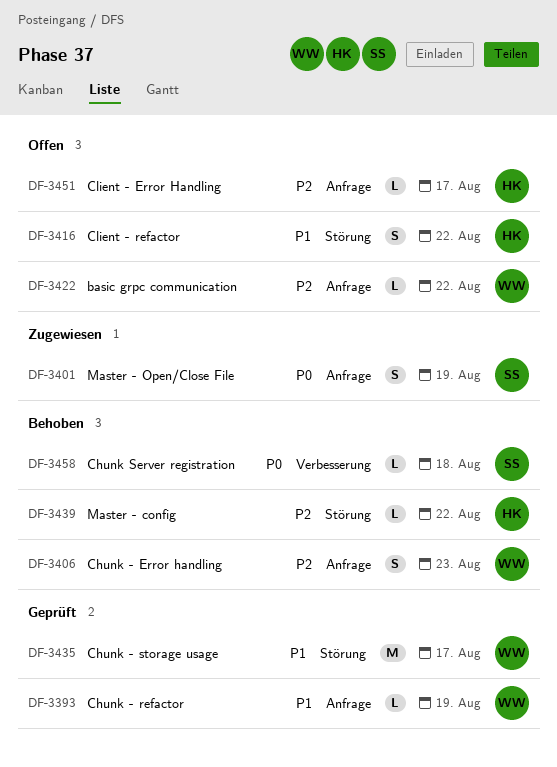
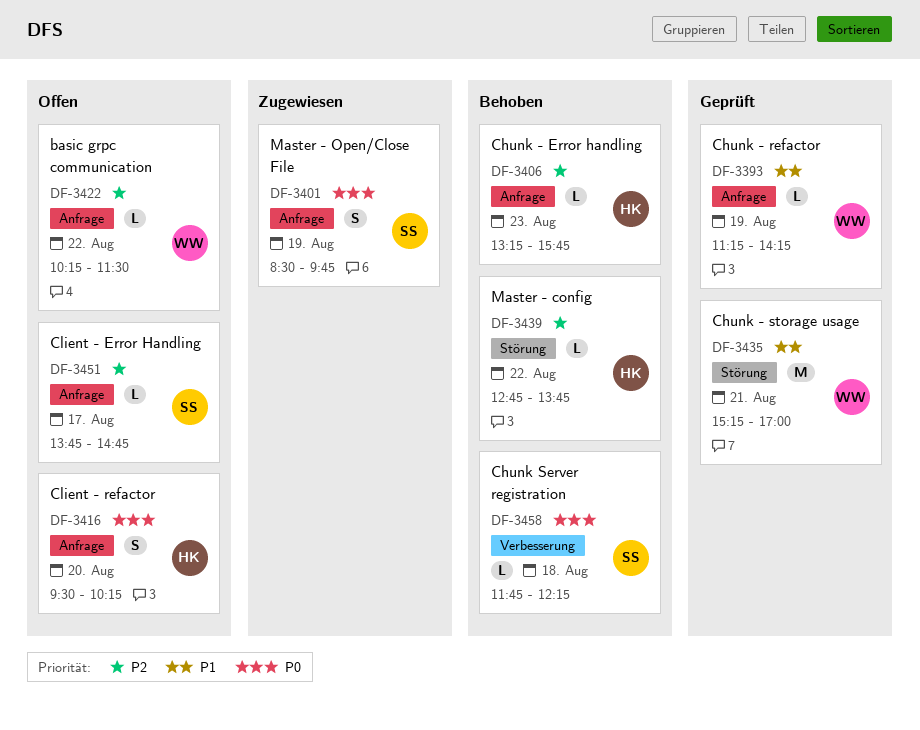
DF-3406, owner: WW -> HK
DF-3406, estimate: S -> L
DF-3416, priority: P1 -> P0
DF-3416, label: Störung -> Anfrage
DF-3416, day: Aug 22 -> Aug 20
DF-3435, day: Aug 17 -> Aug 21
DF-3451, owner: HK -> SS

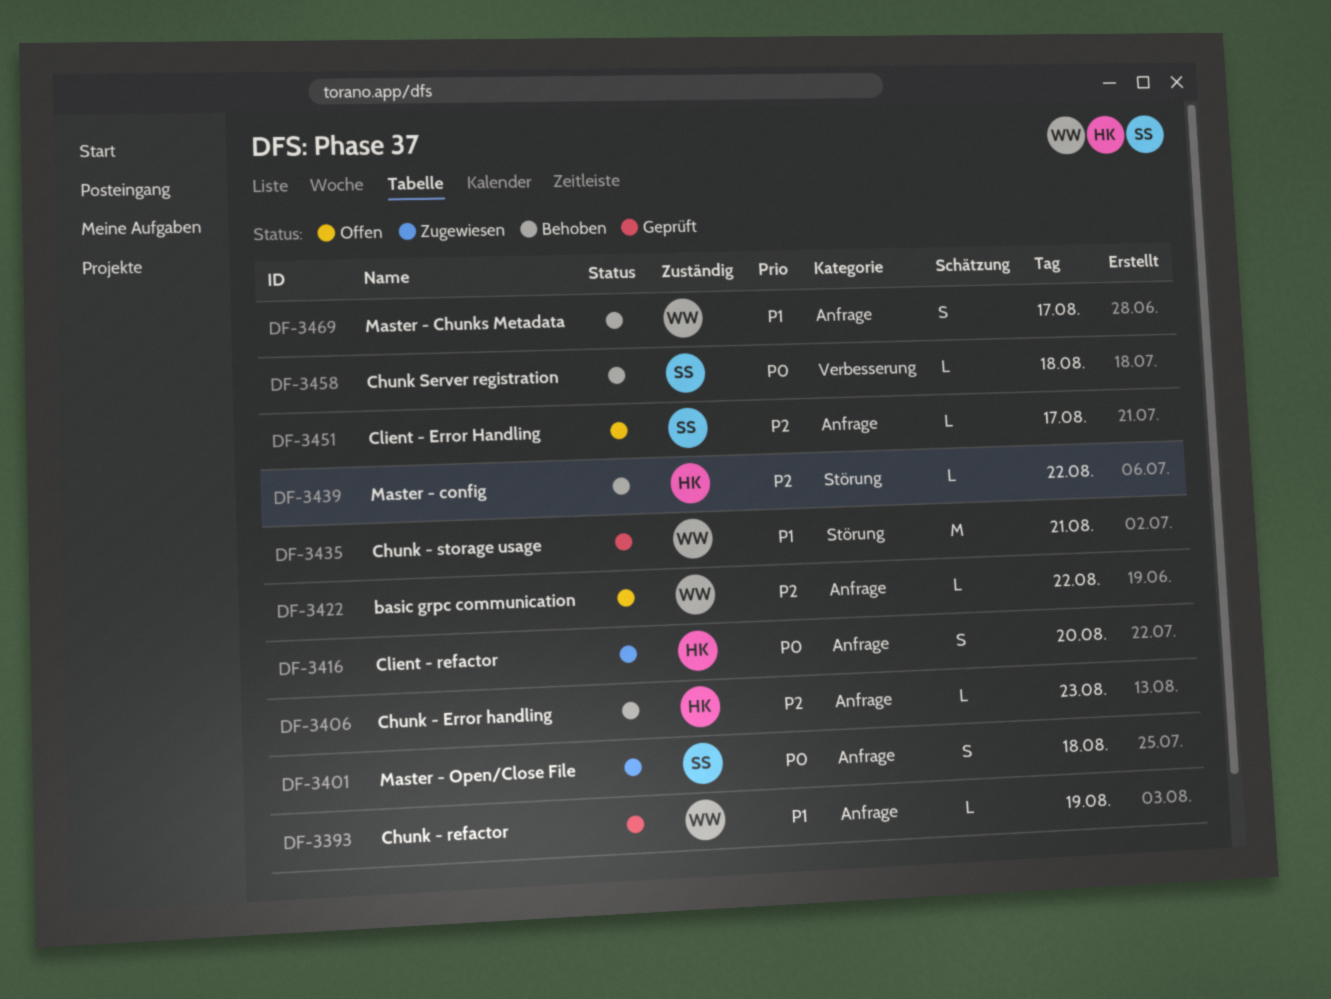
DF-3401, day: Aug 19 -> Aug 18
DF-3416, status: Offen -> Zugewiesen
DF-3469: none -> present

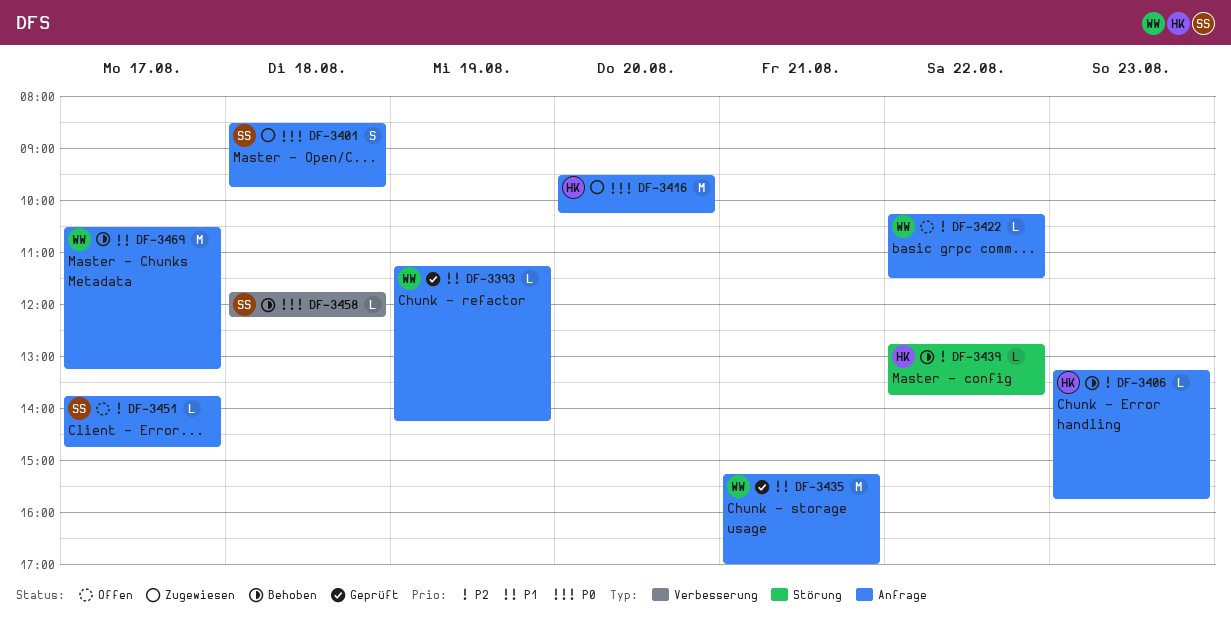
DF-3416, estimate: S -> M
DF-3435, label: Störung -> Anfrage
DF-3469, estimate: S -> M

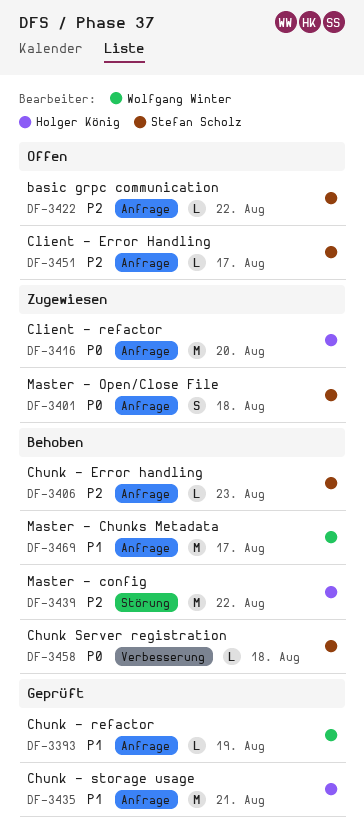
DF-3406, owner: Holger König -> Stefan Scholz
DF-3422, owner: Wolfgang Winter -> Stefan Scholz
DF-3435, owner: Wolfgang Winter -> Holger König
DF-3439, estimate: L -> M

